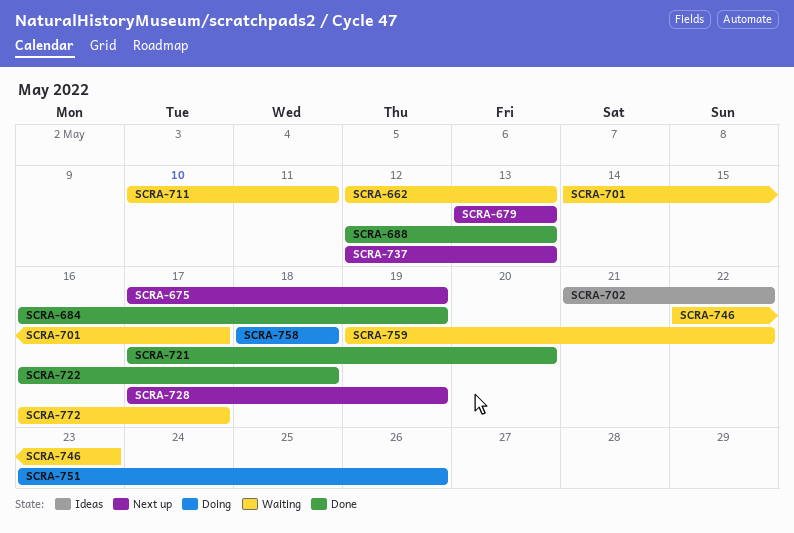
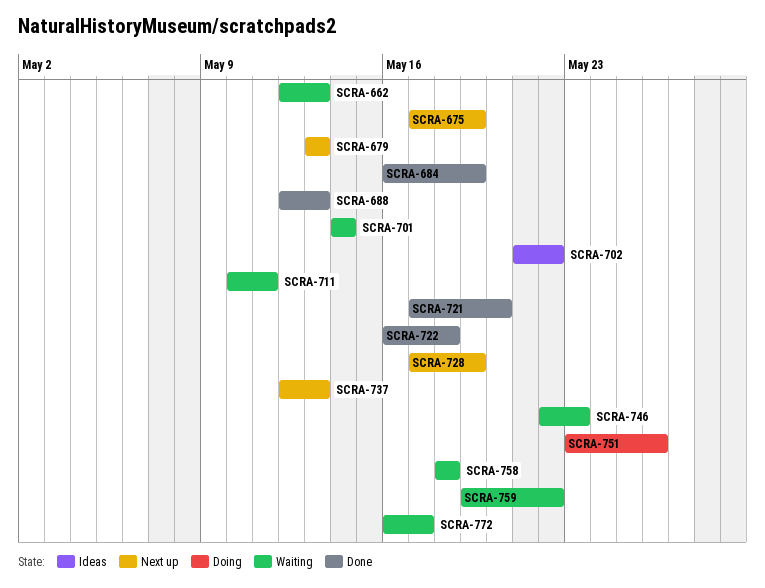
SCRA-701, due: May 17 -> May 14
SCRA-758, status: Doing -> Waiting

